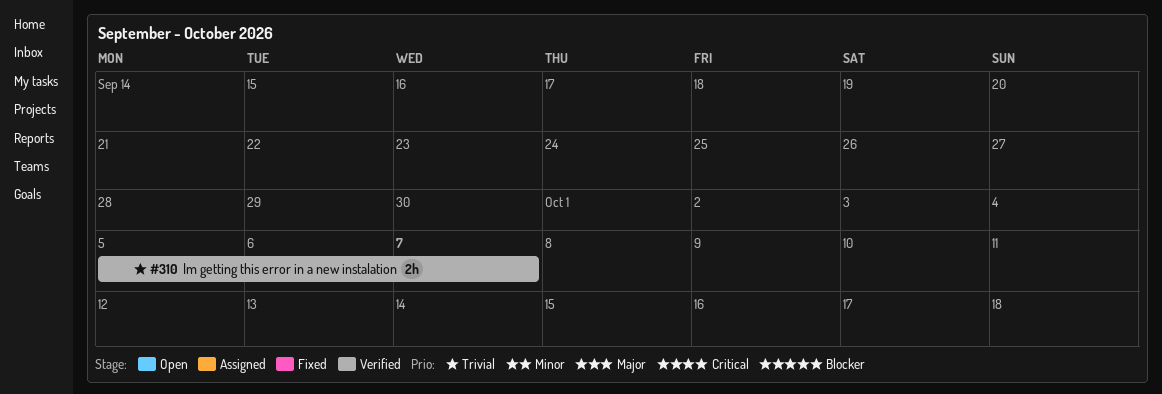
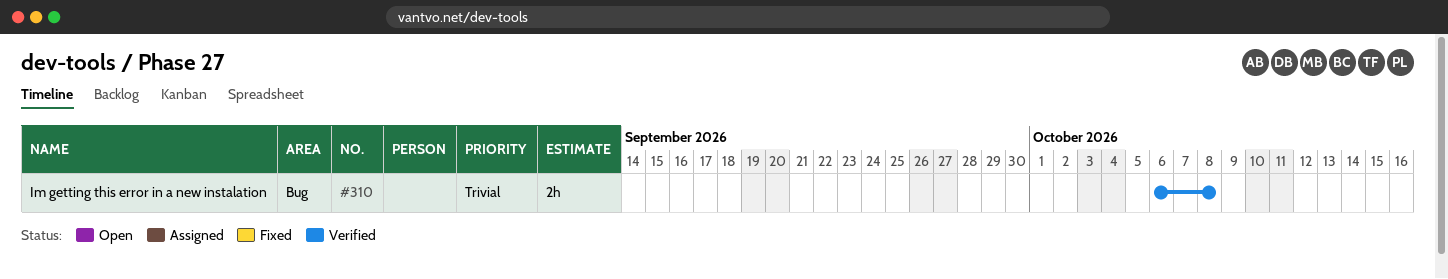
#310, start: Oct 5 -> Oct 6
#310, due: Oct 7 -> Oct 8

